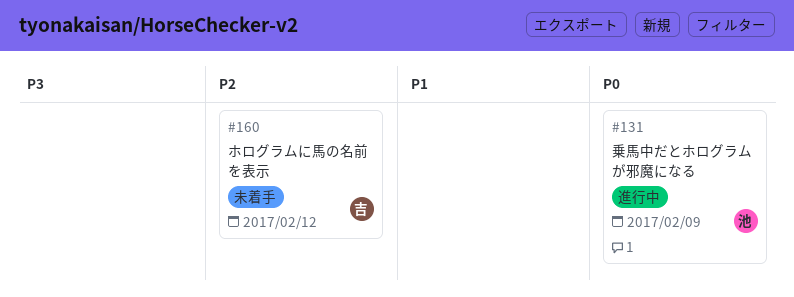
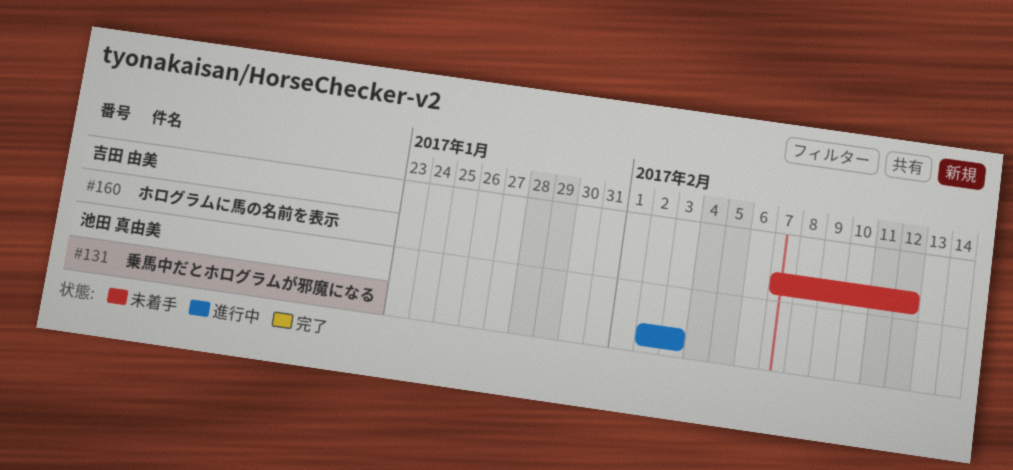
#131, due: Feb 9 -> Feb 3

